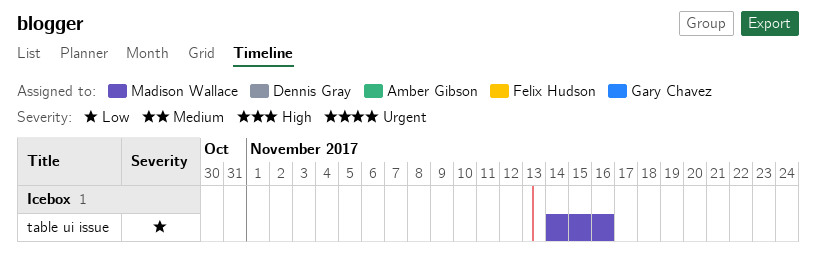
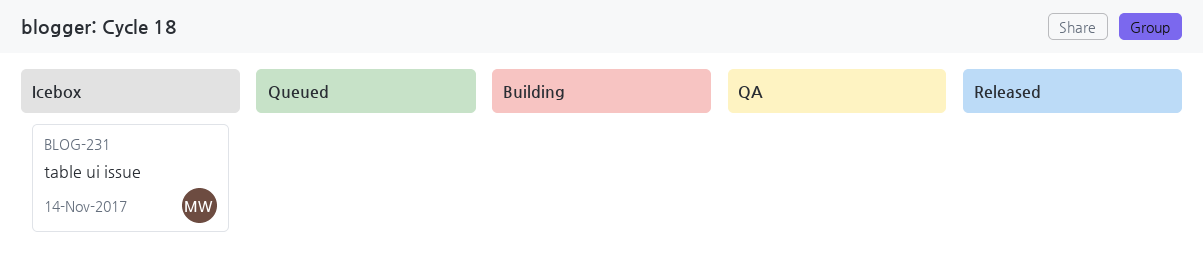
table ui issue, due: Nov 16 -> Nov 14

